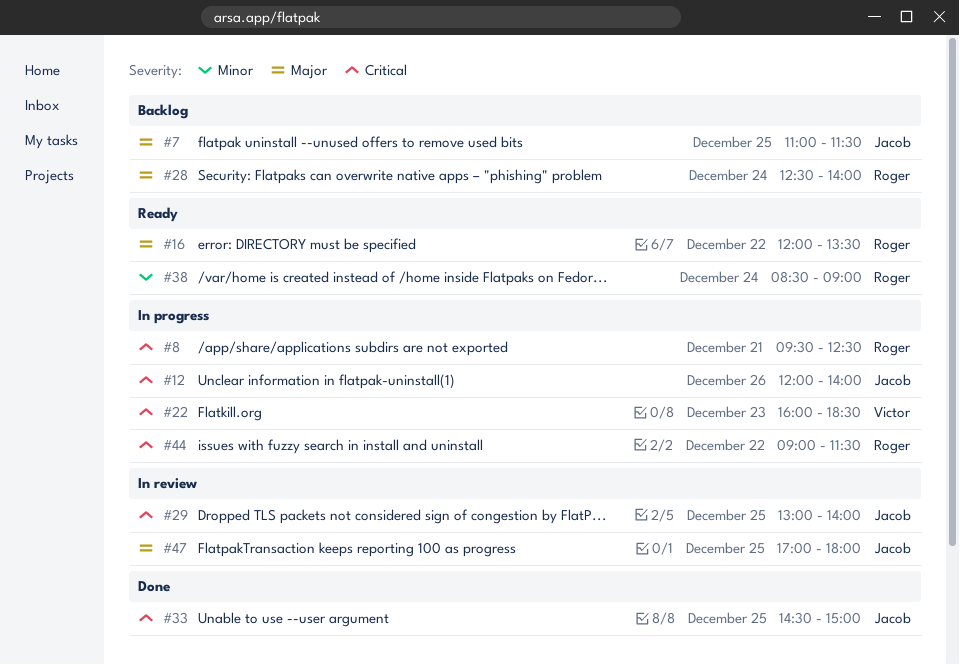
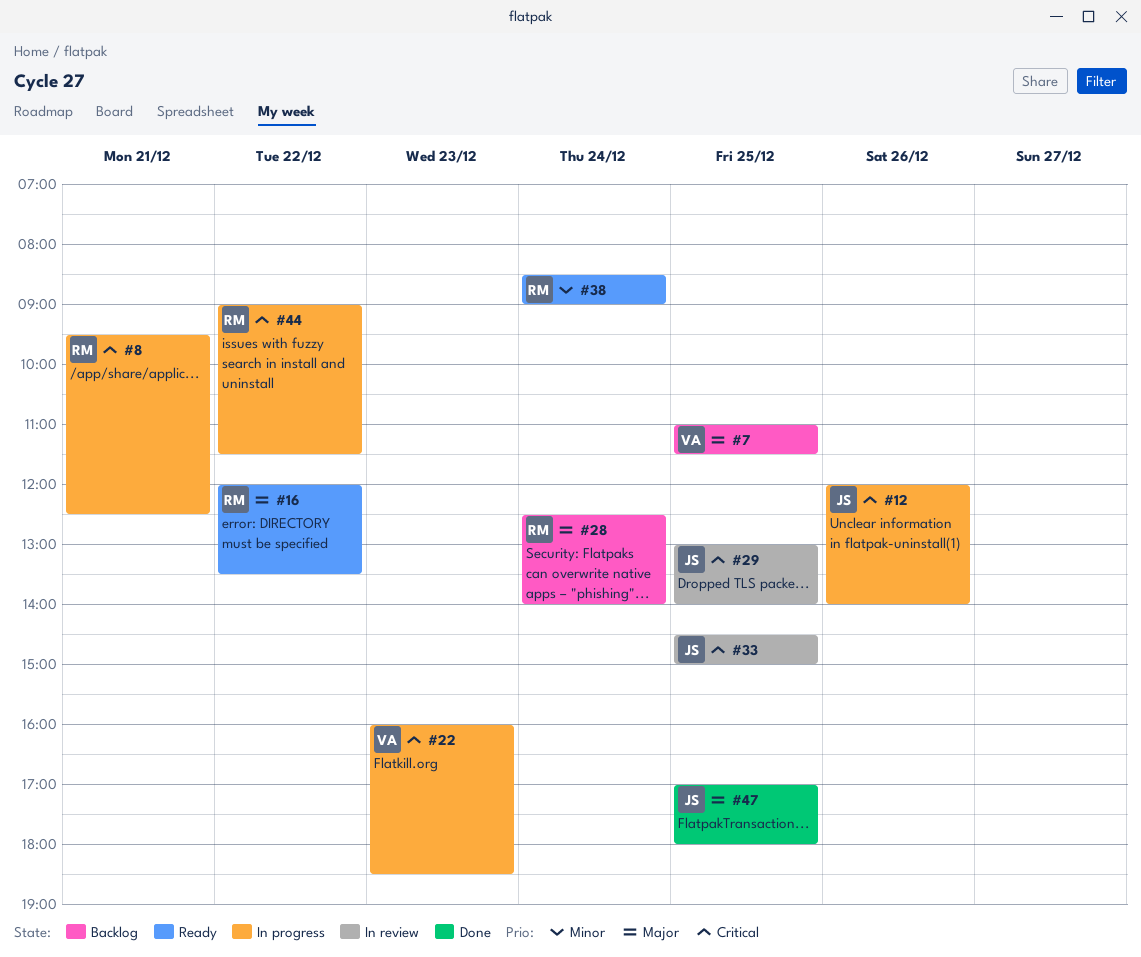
#7, owner: Jacob -> Victor
#33, status: Done -> In review
#47, status: In review -> Done

